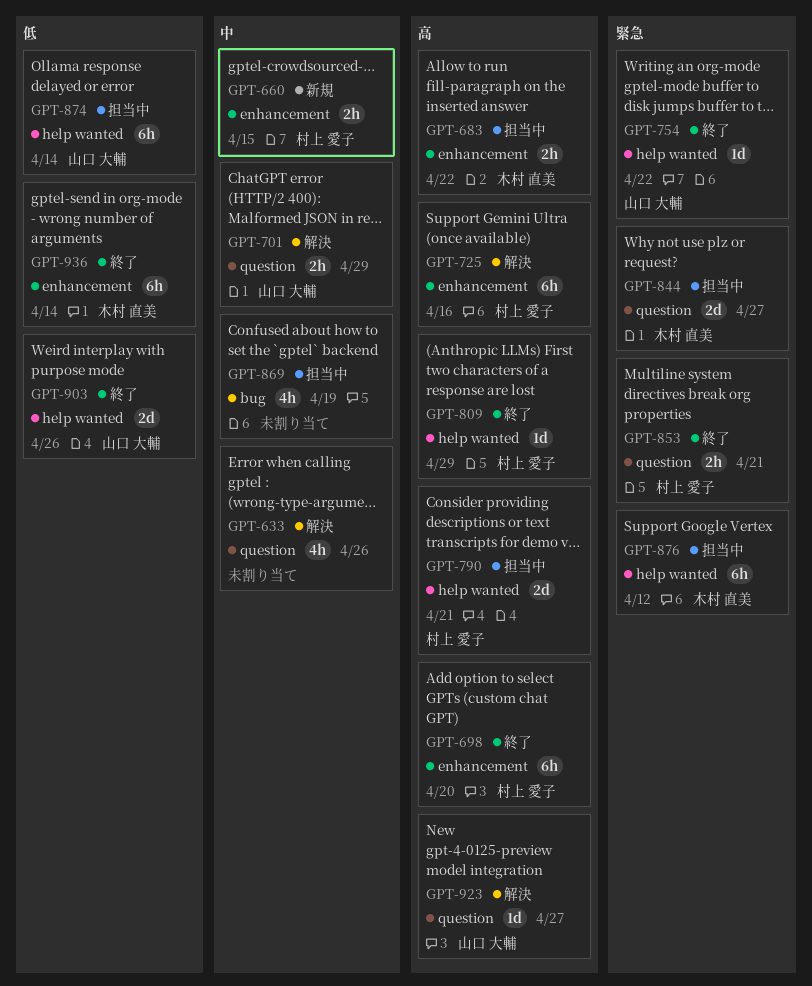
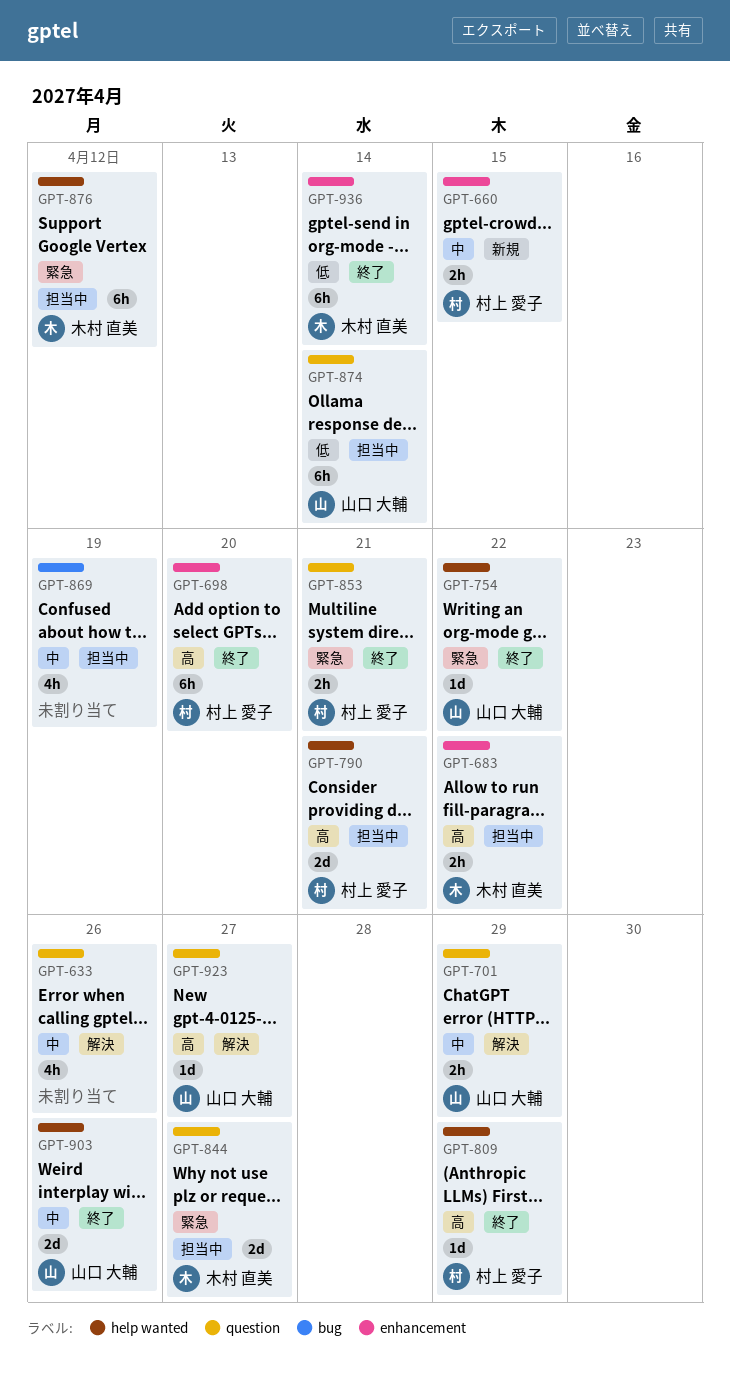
GPT-725: present -> none
GPT-874, label: help wanted -> question
GPT-903, priority: 低 -> 中

